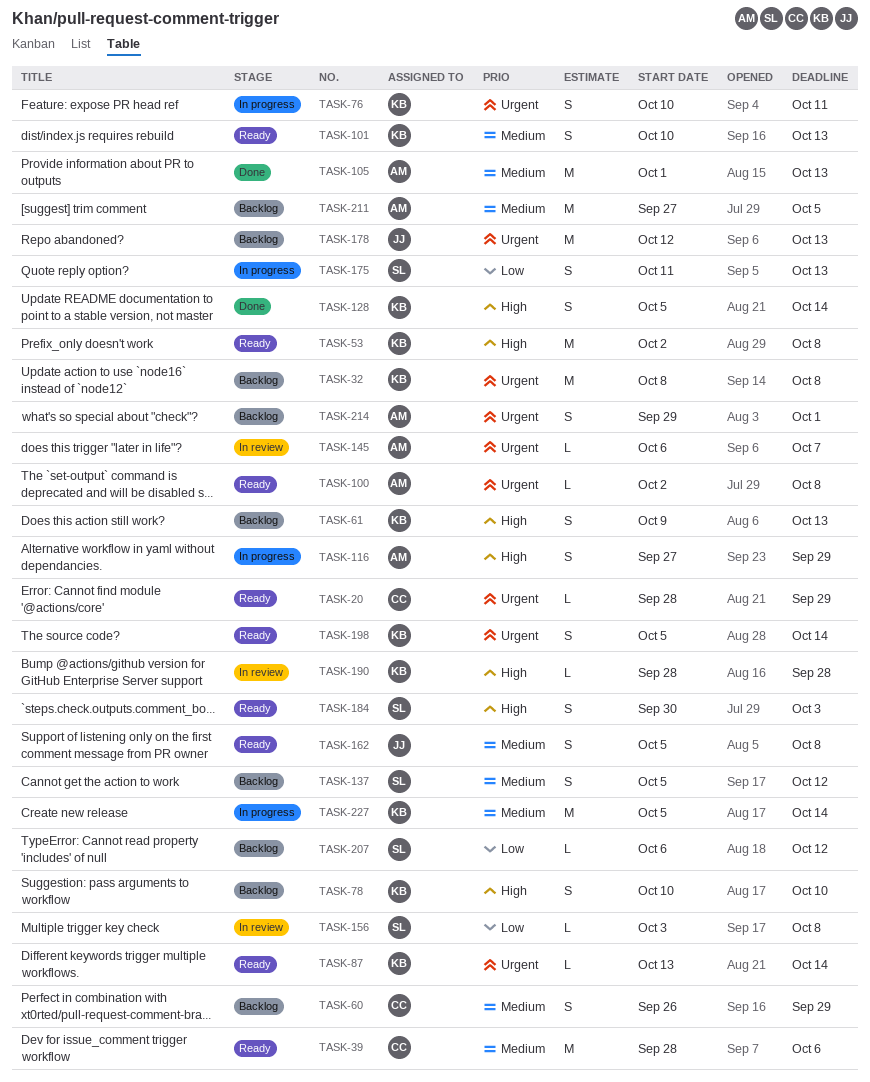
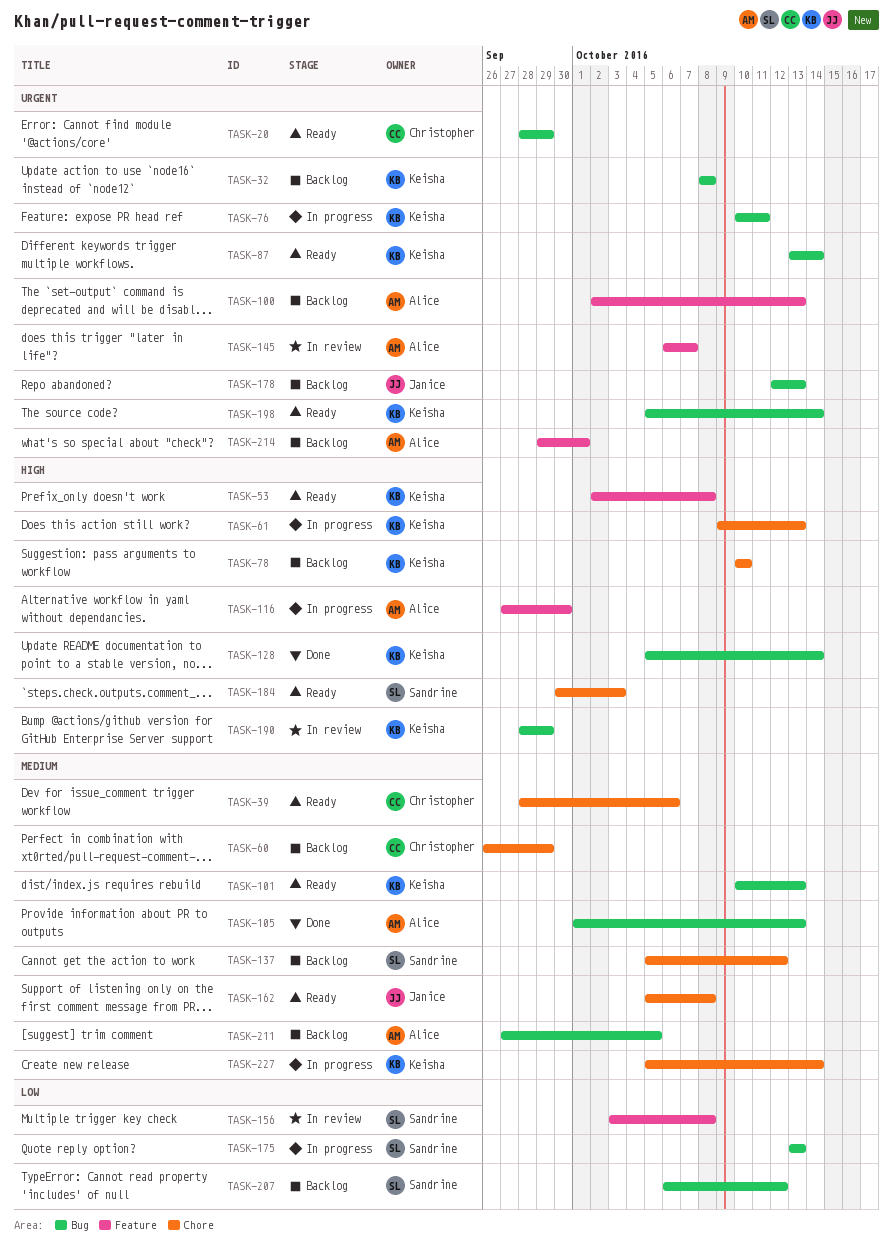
TASK-61, status: Backlog -> In progress
TASK-100, status: Ready -> Backlog
TASK-100, due: Oct 8 -> Oct 13
TASK-116, due: Sep 29 -> Sep 30
TASK-175, start: Oct 11 -> Oct 13
TASK-190, due: Sep 28 -> Sep 29

